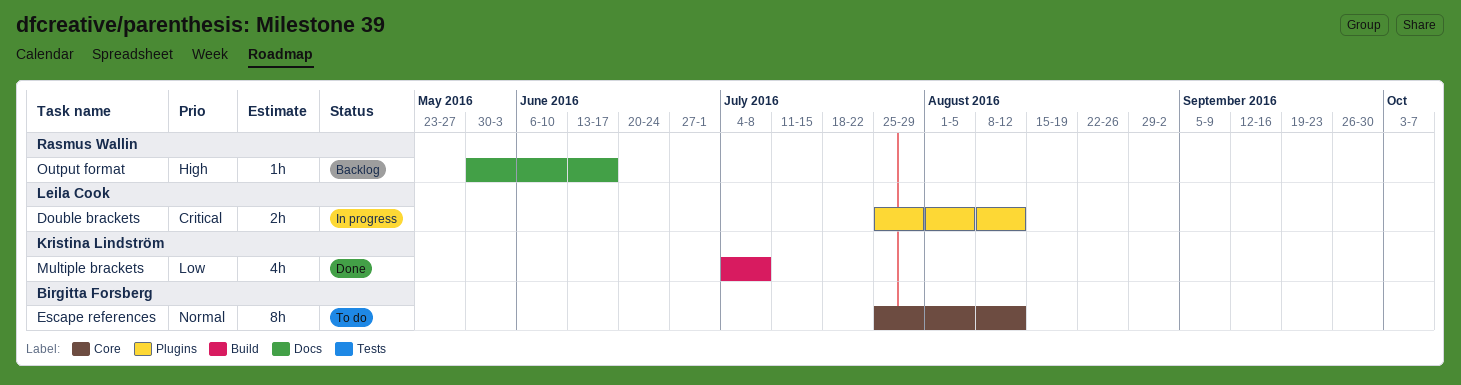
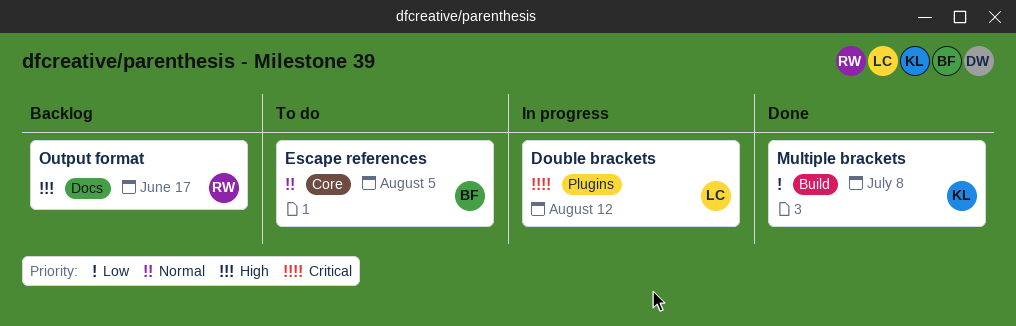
Escape references, due: Aug 12 -> Aug 5

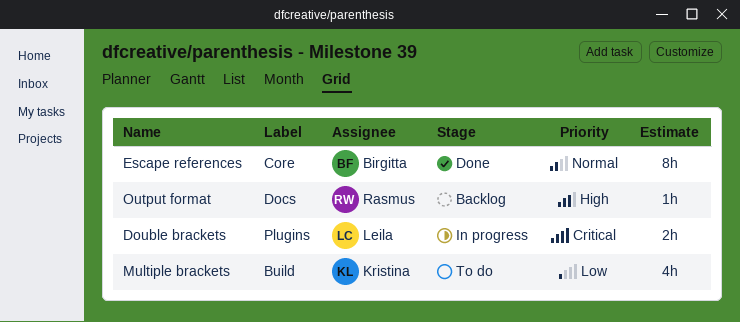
Escape references, status: To do -> Done
Multiple brackets, status: Done -> To do

